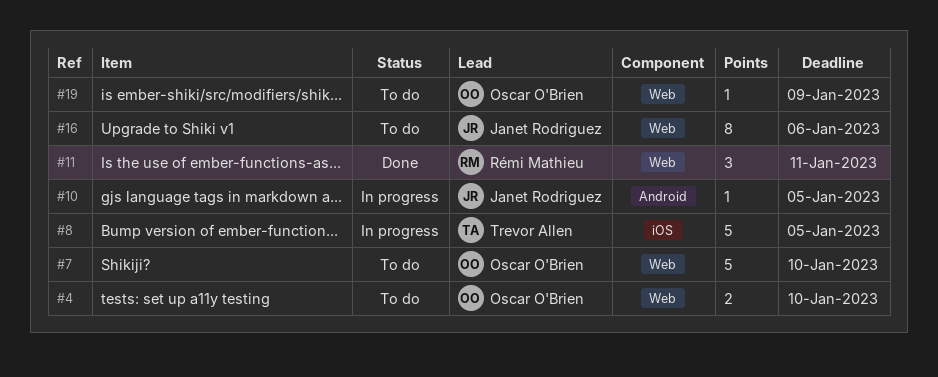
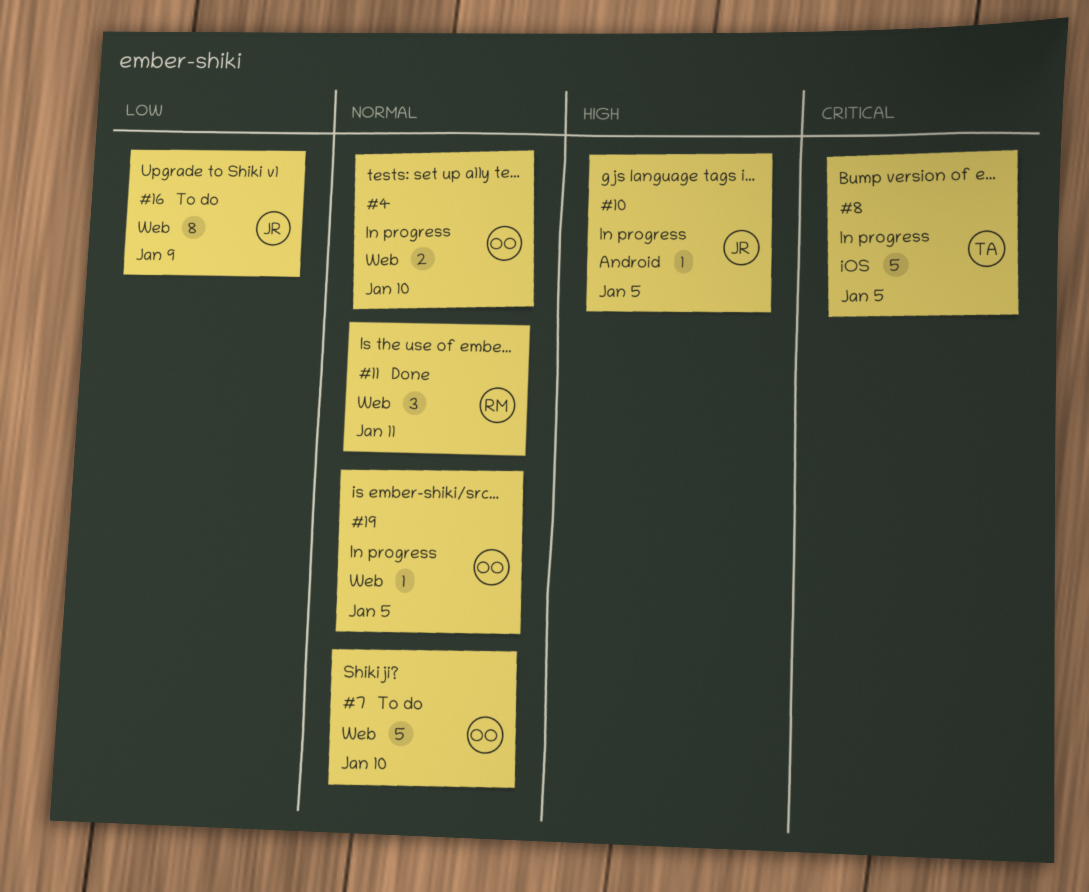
#4, status: To do -> In progress
#16, due: Jan 6 -> Jan 9
#19, status: To do -> In progress
#19, due: Jan 9 -> Jan 5

